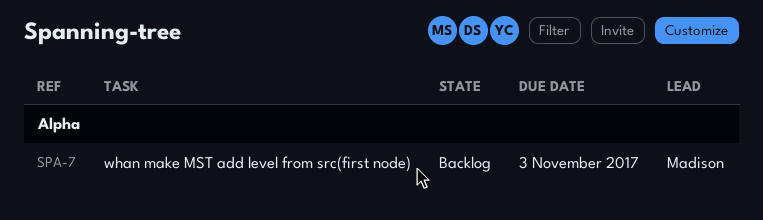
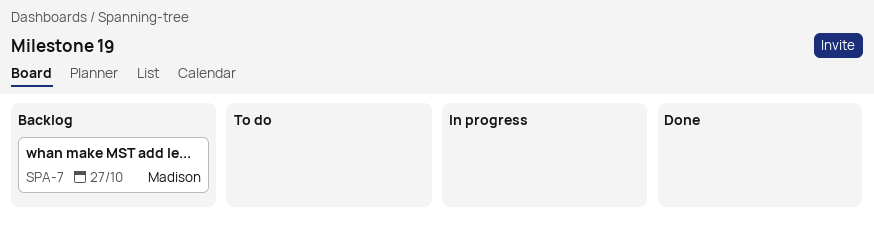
SPA-7, due: Nov 3 -> Oct 27

